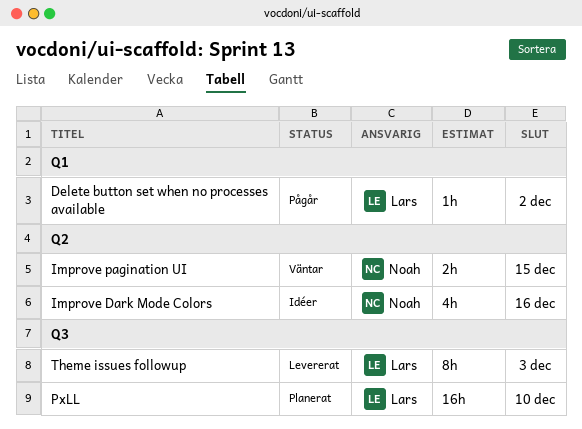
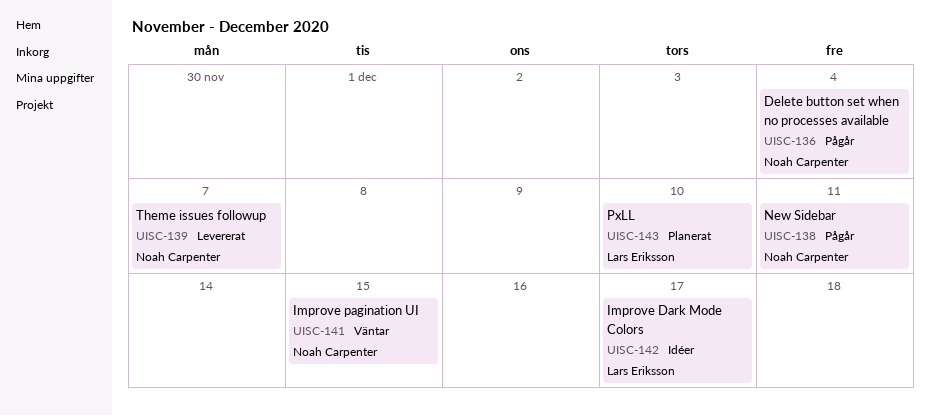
Delete button set when no processes available, owner: Lars Eriksson -> Noah Carpenter
Delete button set when no processes available, due: Dec 2 -> Dec 4
Improve Dark Mode Colors, owner: Noah Carpenter -> Lars Eriksson
Improve Dark Mode Colors, due: Dec 16 -> Dec 17
New Sidebar: none -> present
Theme issues followup, owner: Lars Eriksson -> Noah Carpenter
Theme issues followup, due: Dec 3 -> Dec 7

